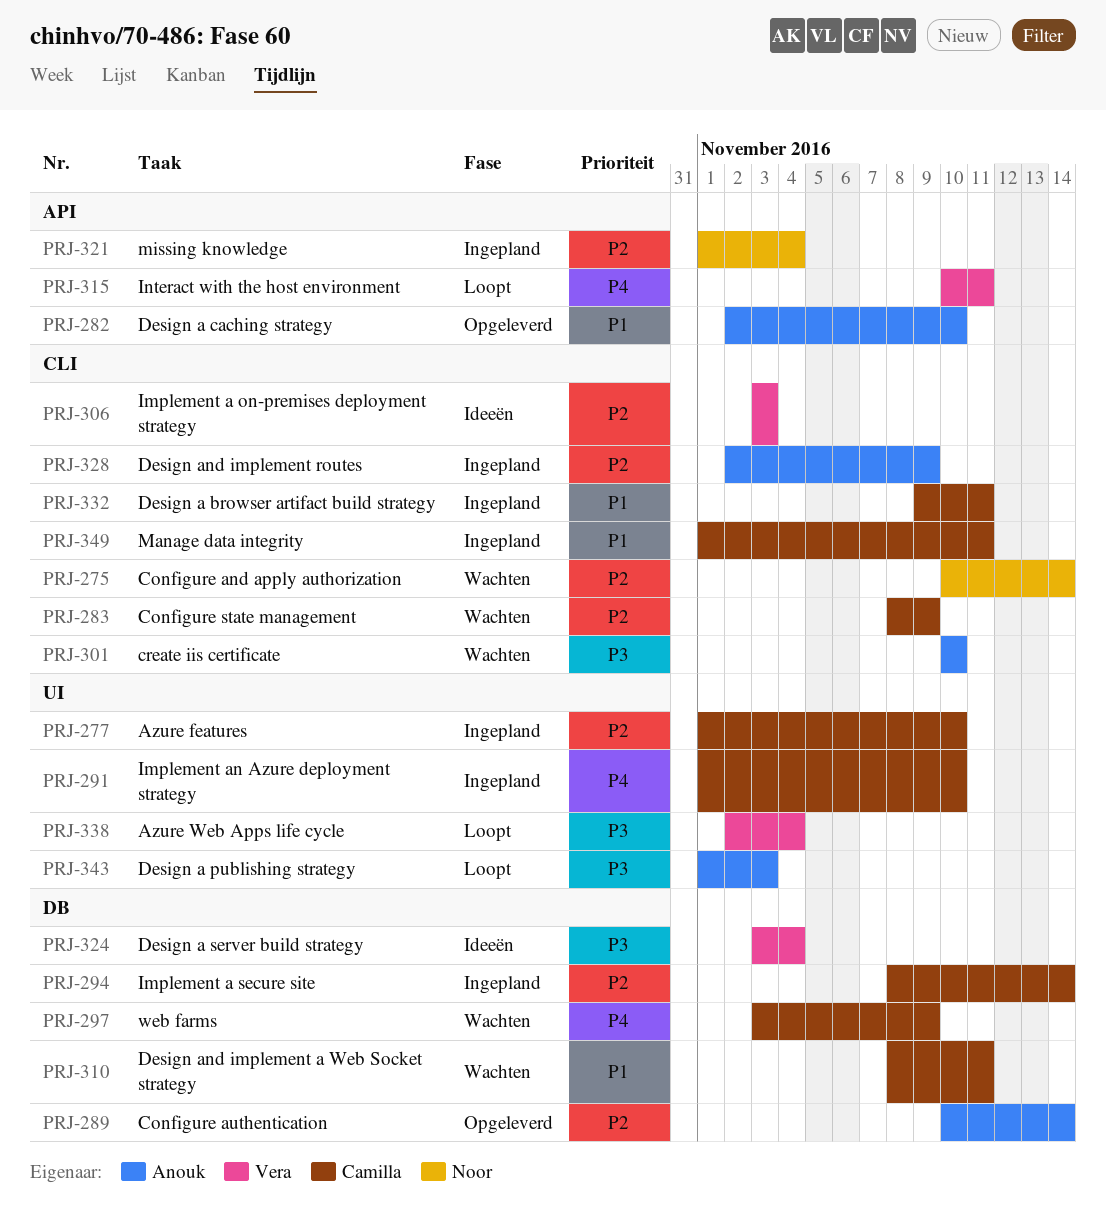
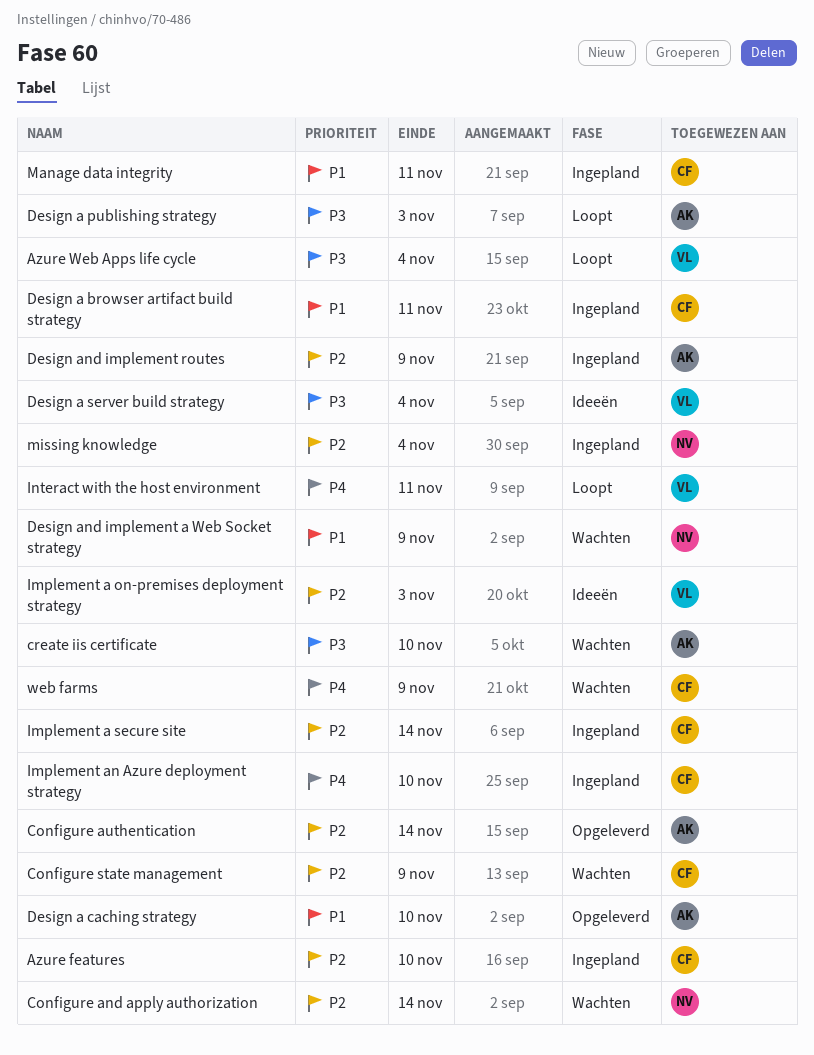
Design and implement a Web Socket strategy, owner: Camilla -> Noor
Design and implement a Web Socket strategy, due: Nov 11 -> Nov 9

